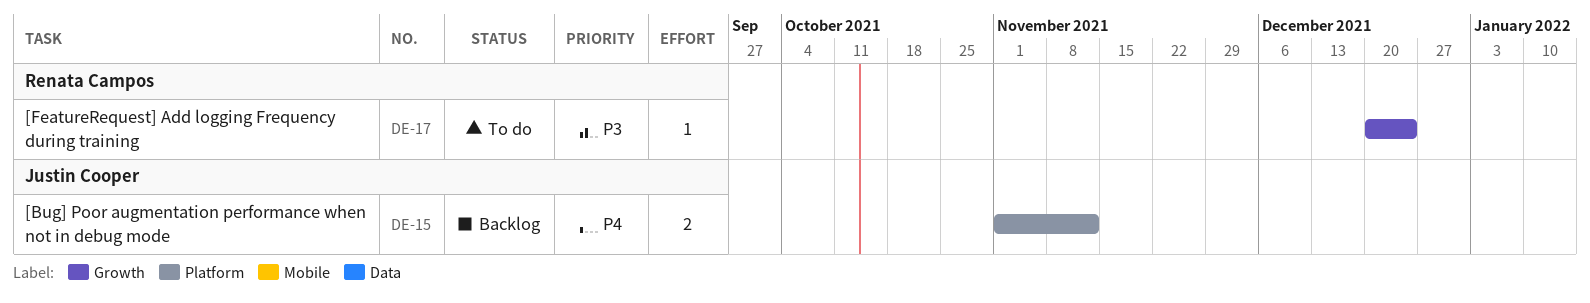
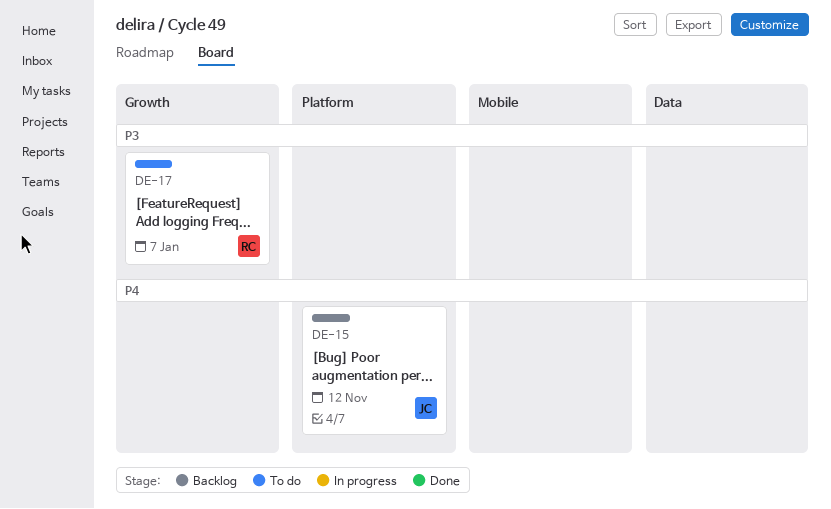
DE-17, due: Dec 24 -> Jan 7

